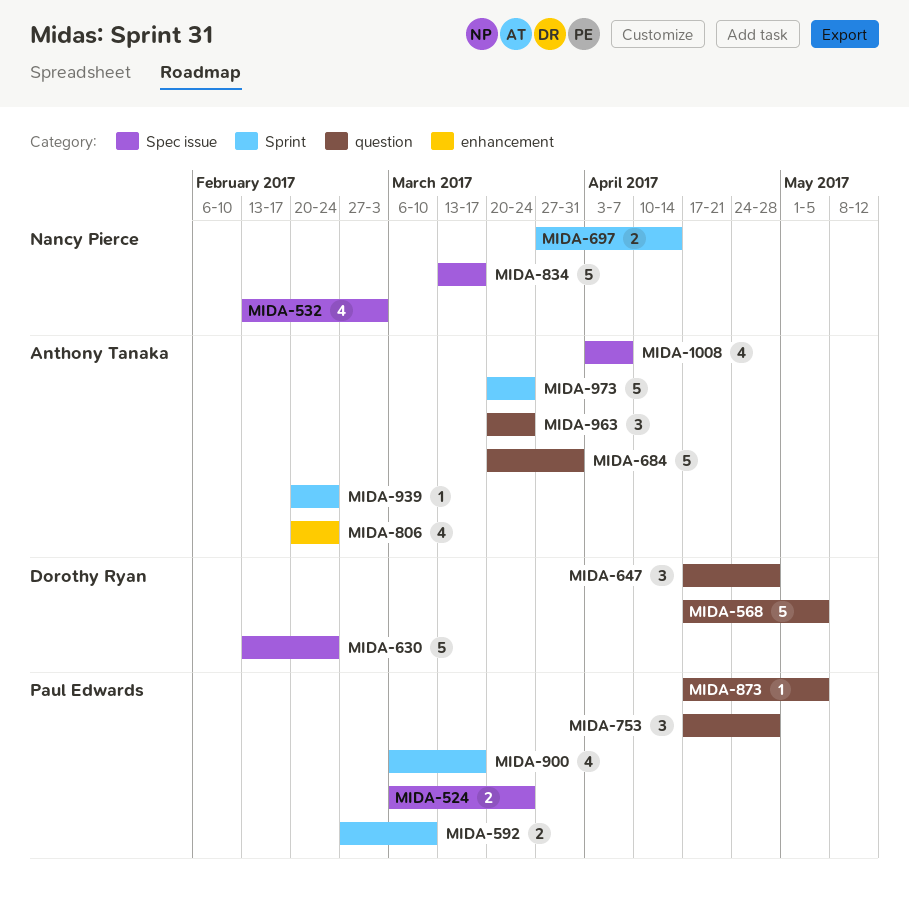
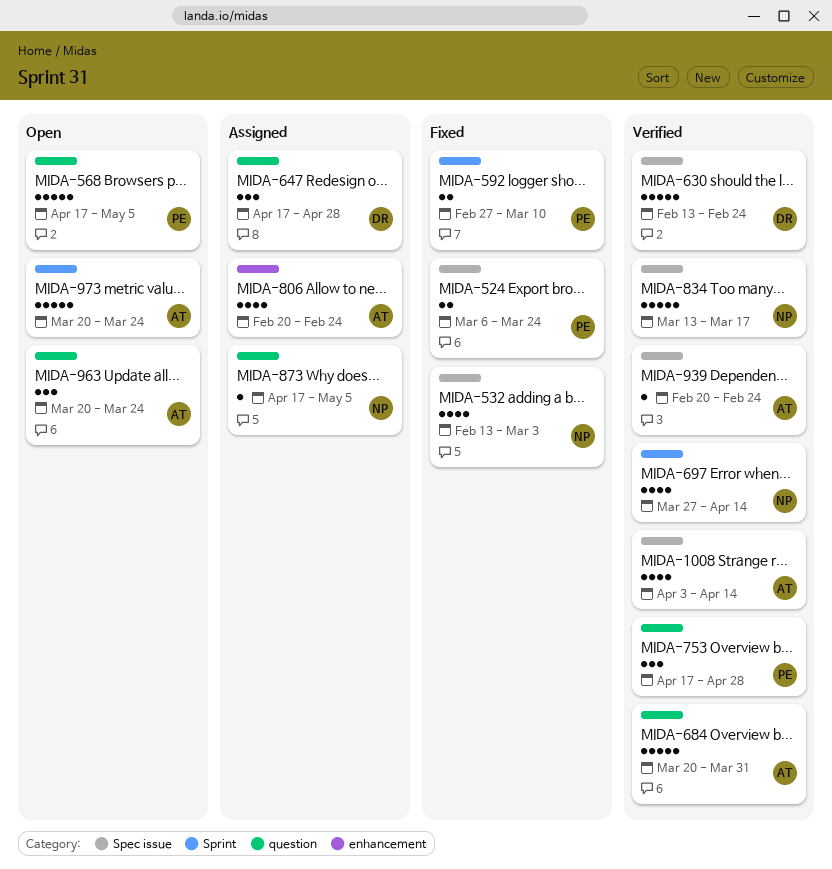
MIDA-568, owner: Dorothy Ryan -> Paul Edwards
MIDA-697, estimate: 2 -> 4
MIDA-873, owner: Paul Edwards -> Nancy Pierce
MIDA-900: present -> none
MIDA-939, label: Sprint -> Spec issue
MIDA-1008, due: Apr 7 -> Apr 14

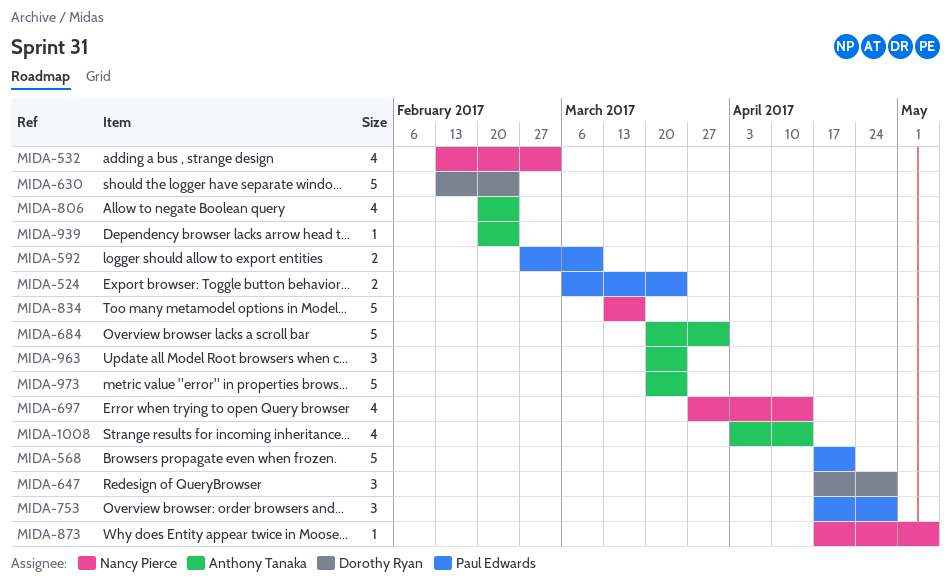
MIDA-568, due: May 5 -> Apr 21

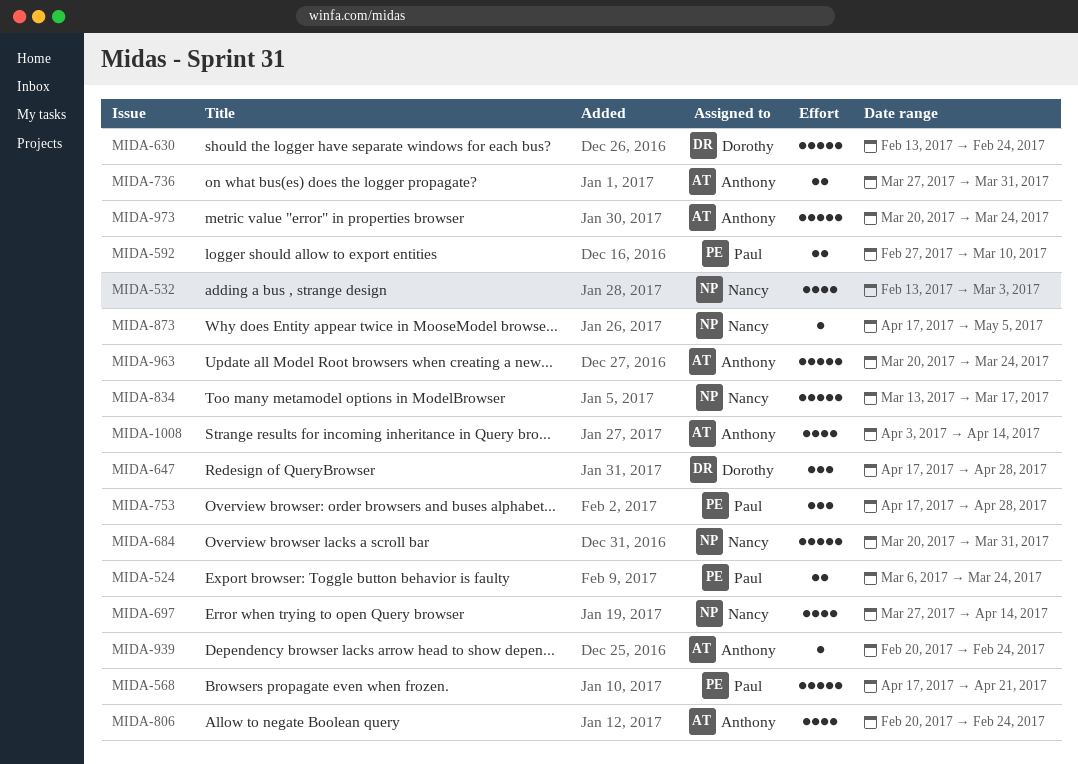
MIDA-684, owner: Anthony Tanaka -> Nancy Pierce
MIDA-736: none -> present
MIDA-963, estimate: 3 -> 5

